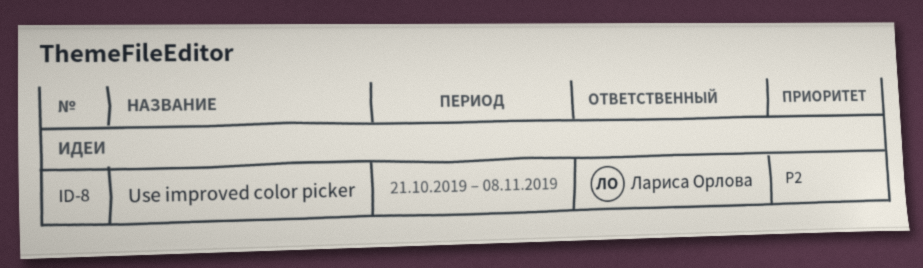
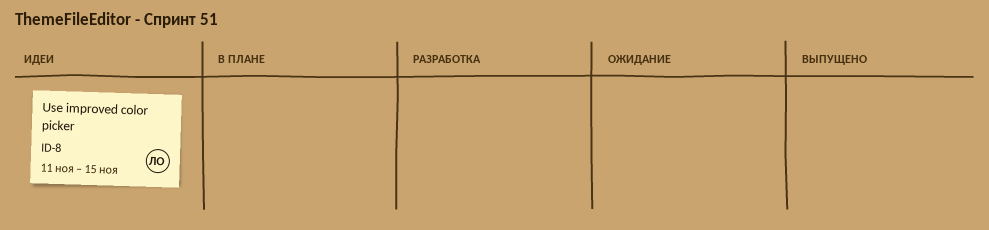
ID-8, start: Oct 21 -> Nov 11
ID-8, due: Nov 8 -> Nov 15

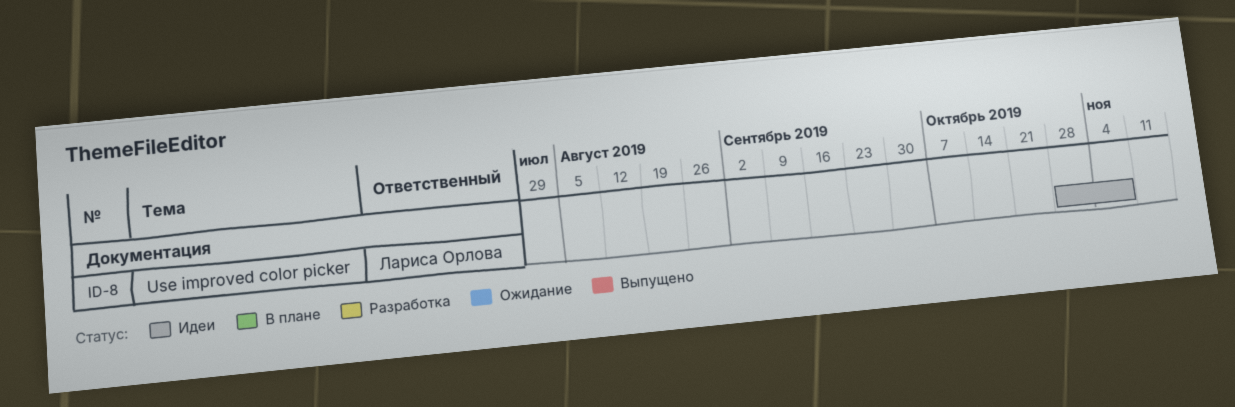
ID-8, start: Nov 11 -> Oct 28
ID-8, due: Nov 15 -> Nov 8

